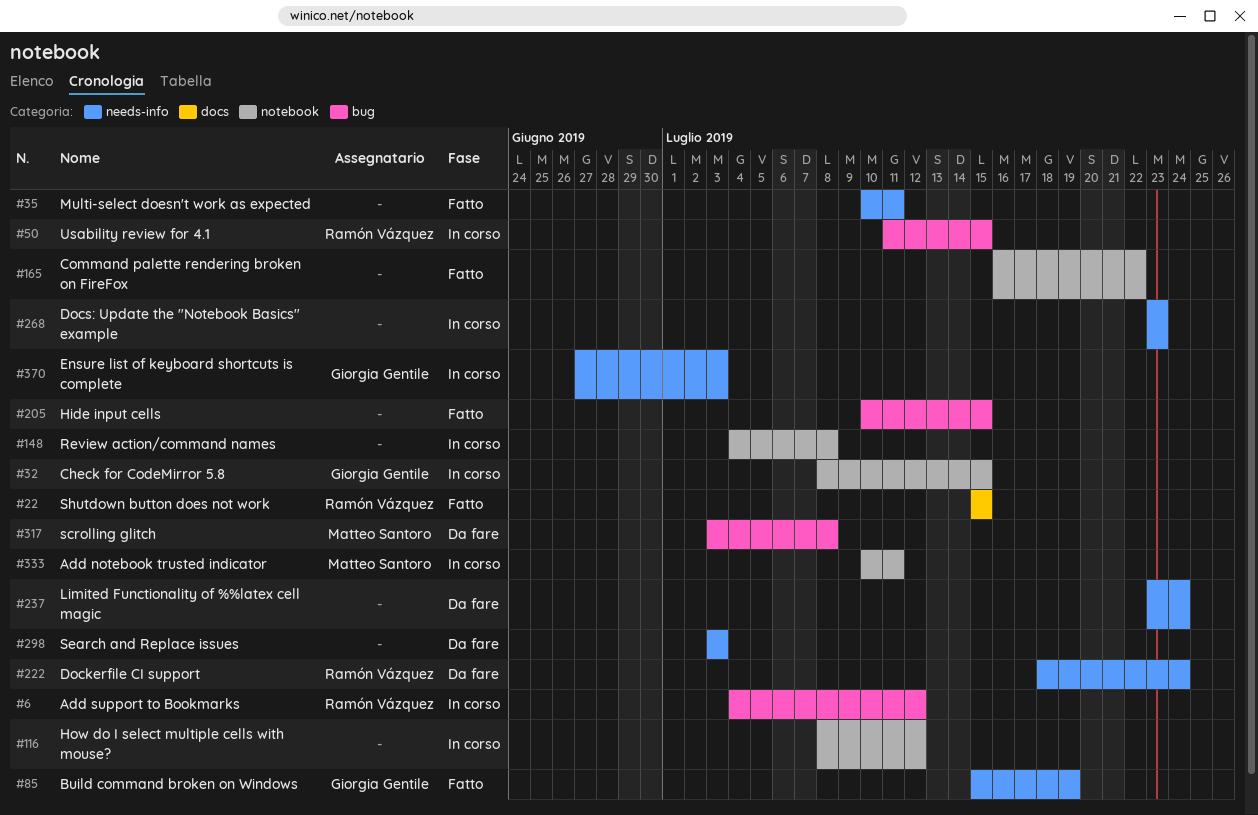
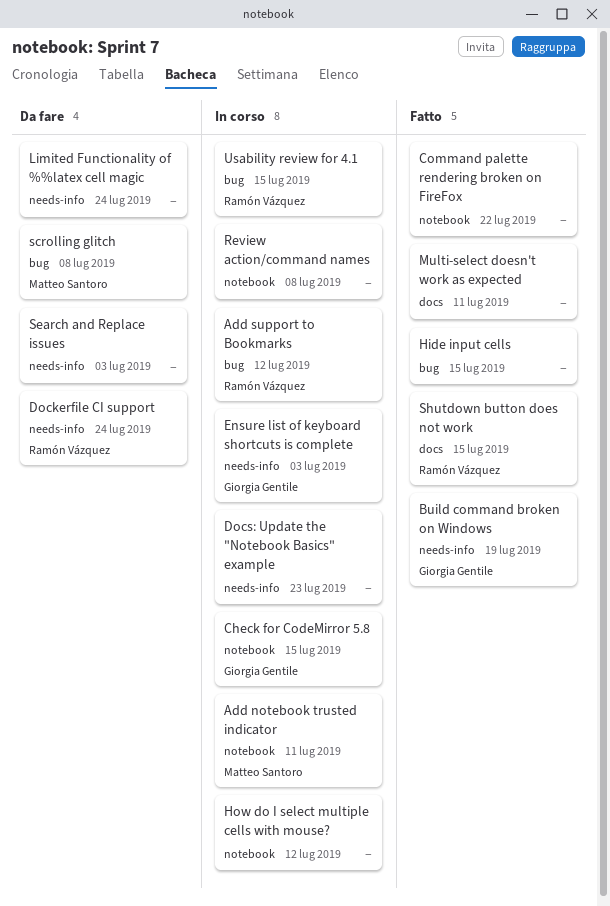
Multi-select doesn't work as expected, label: needs-info -> docs

